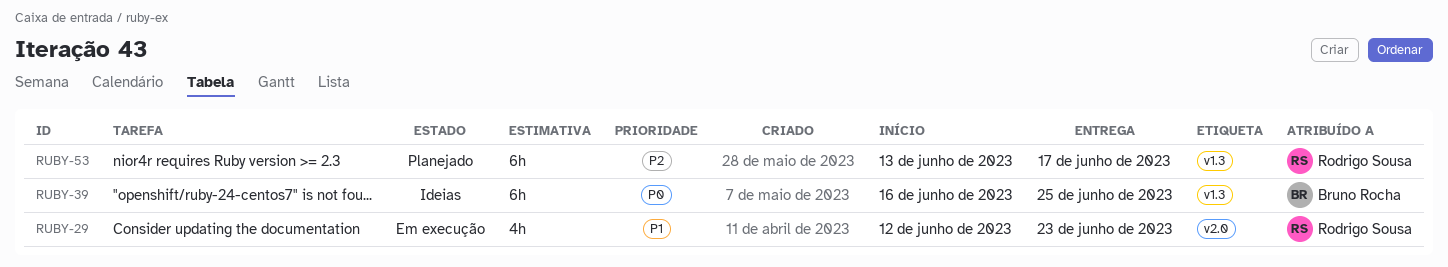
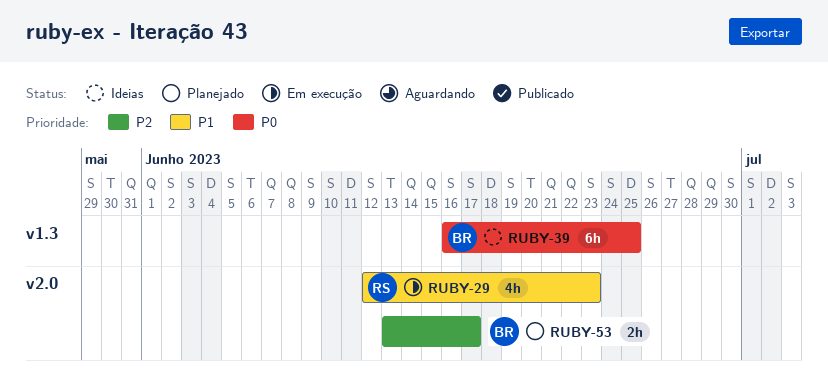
RUBY-53, owner: Rodrigo Sousa -> Bruno Rocha
RUBY-53, label: v1.3 -> v2.0
RUBY-53, estimate: 6h -> 2h

